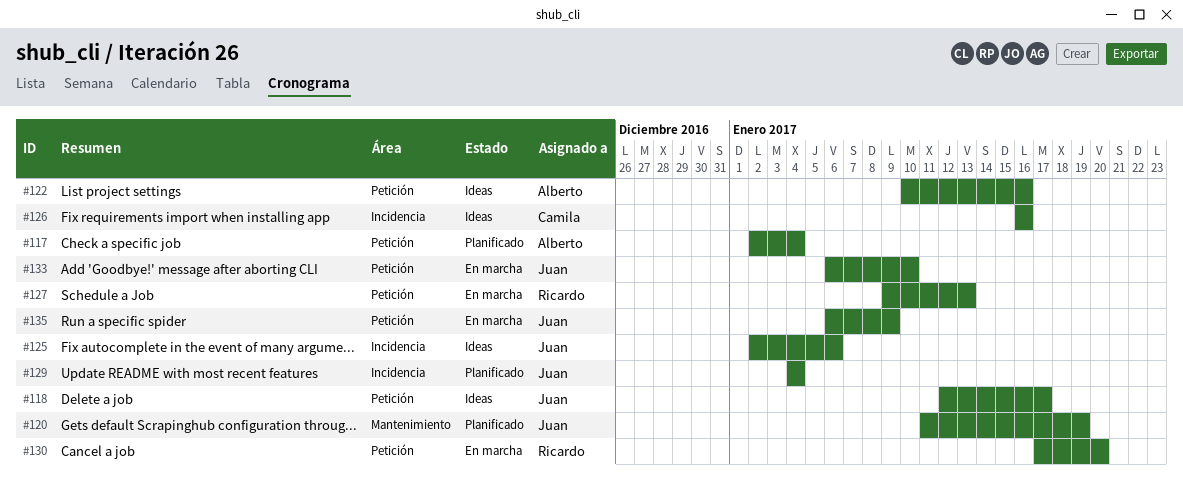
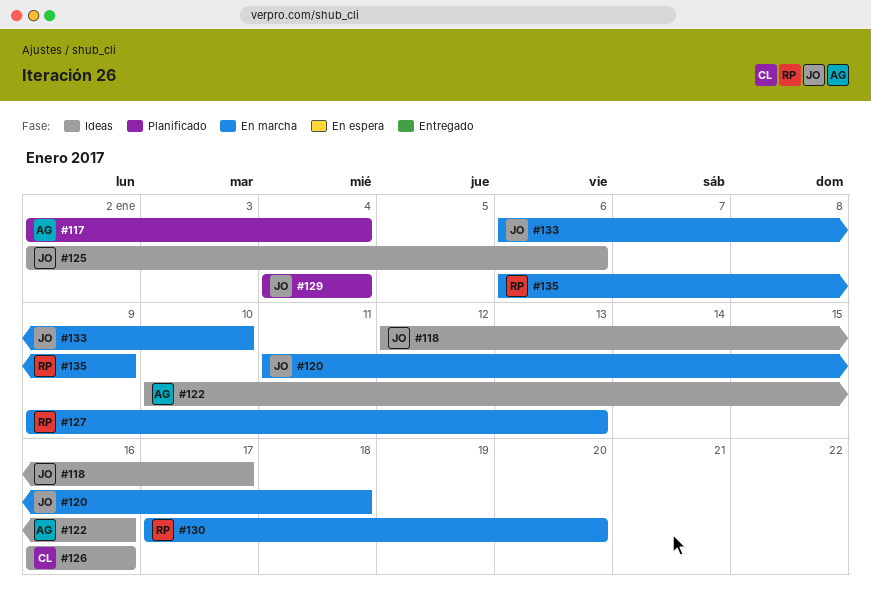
#120, status: Planificado -> En marcha
#120, due: Jan 19 -> Jan 18
#135, owner: Juan -> Ricardo

